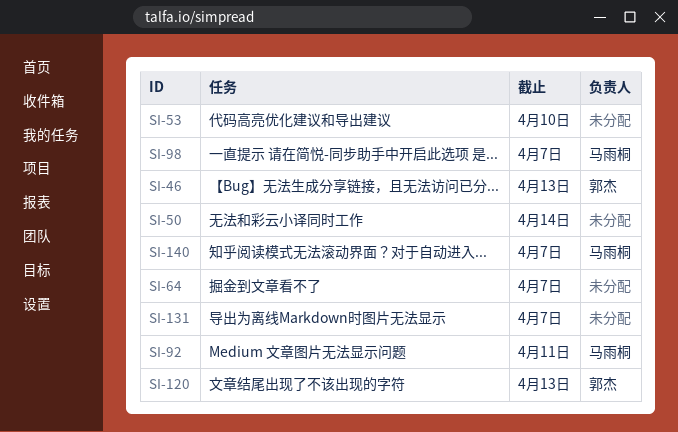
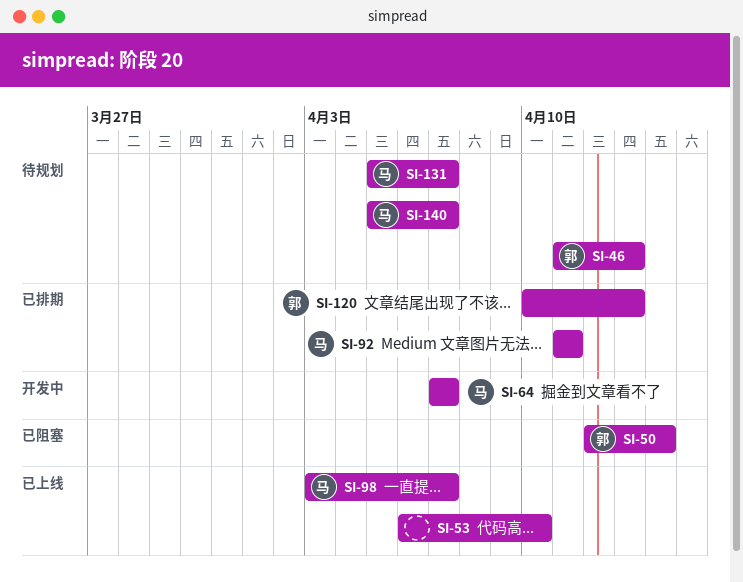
SI-50, owner: none -> 郭杰
SI-64, owner: none -> 马雨桐
SI-131, owner: none -> 马雨桐

